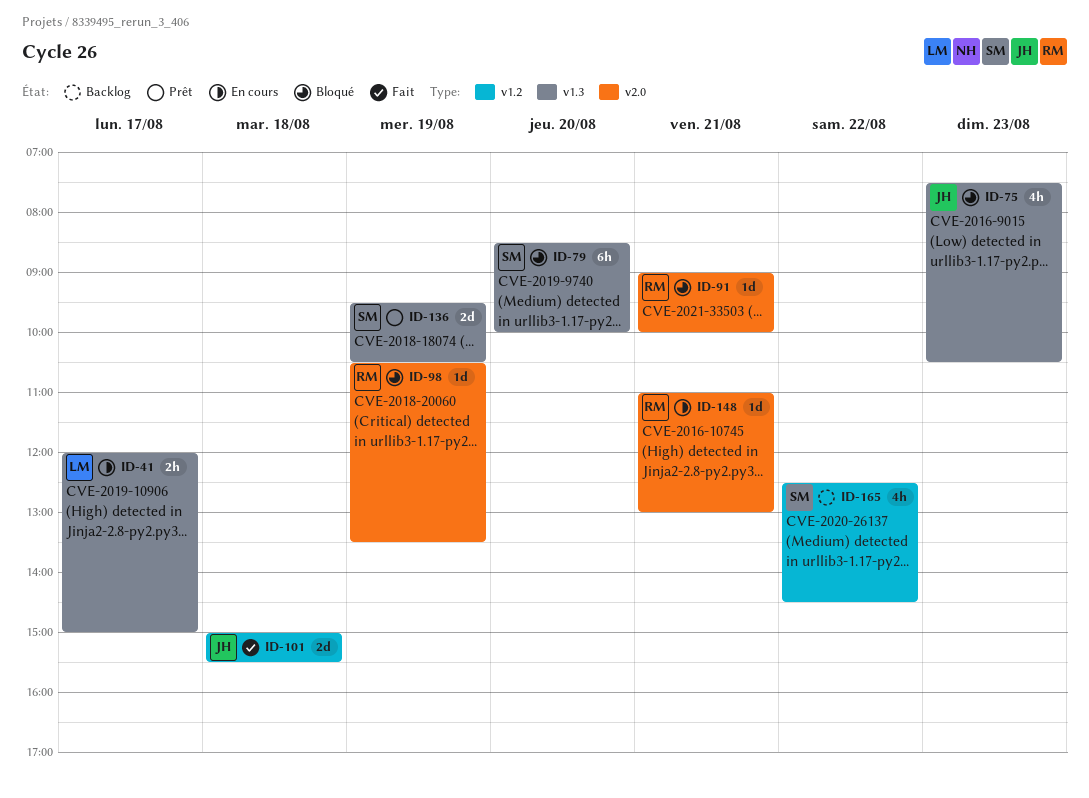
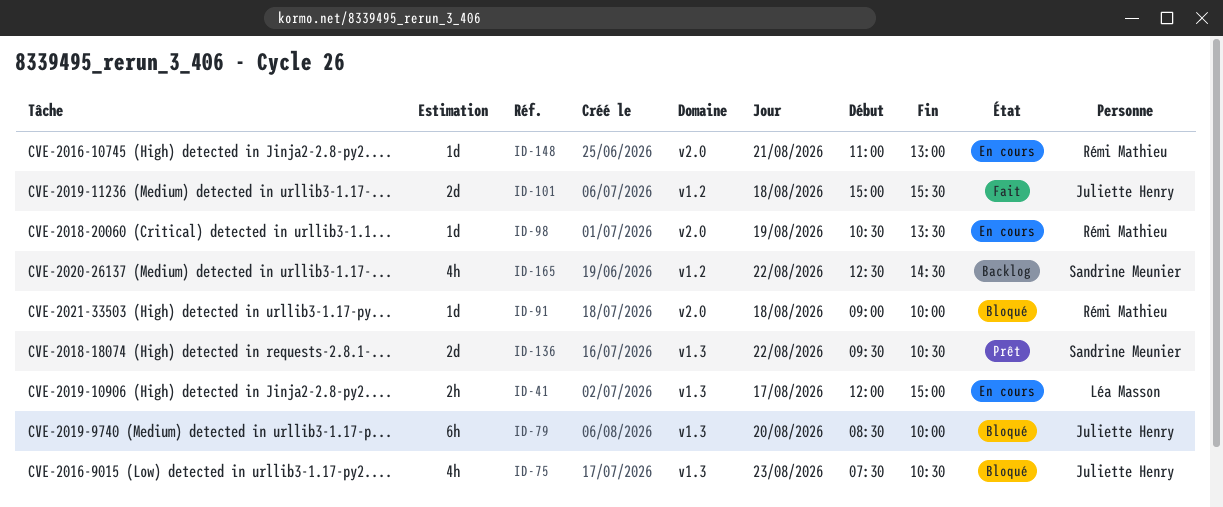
ID-79, owner: Sandrine Meunier -> Juliette Henry
ID-91, day: Aug 21 -> Aug 18
ID-98, status: Bloqué -> En cours
ID-136, day: Aug 19 -> Aug 22

